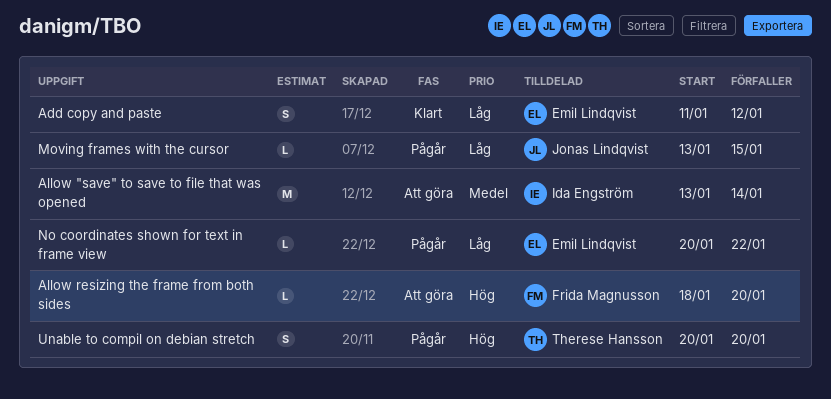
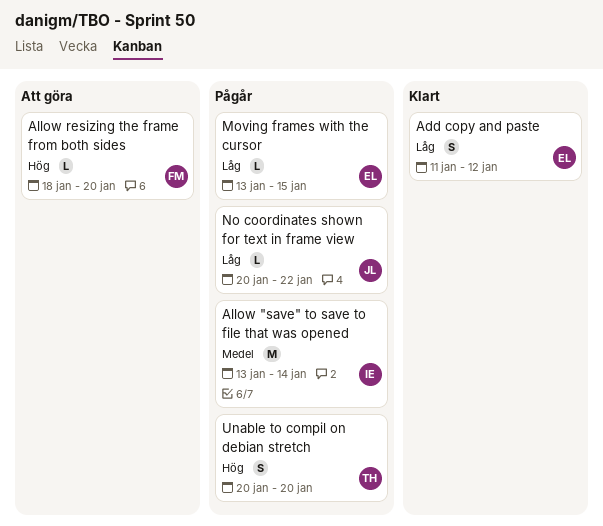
Allow "save" to save to file that was opened, status: Att göra -> Pågår
Moving frames with the cursor, owner: Jonas Lindqvist -> Emil Lindqvist
No coordinates shown for text in frame view, owner: Emil Lindqvist -> Jonas Lindqvist

